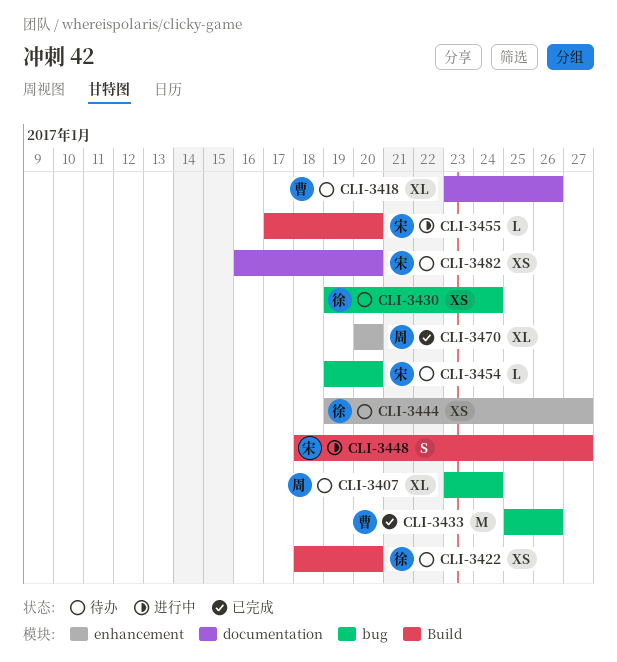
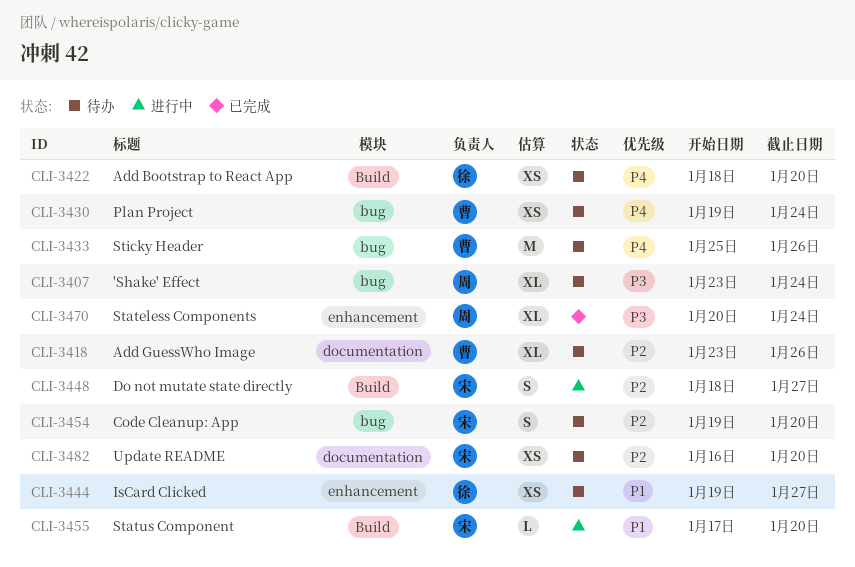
CLI-3430, owner: 徐 -> 曹
CLI-3433, status: 已完成 -> 待办
CLI-3454, estimate: L -> S
CLI-3470, due: Jan 20 -> Jan 24

